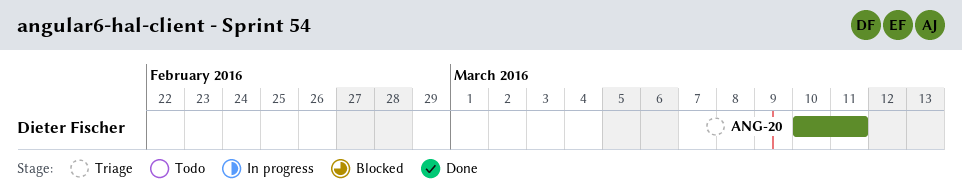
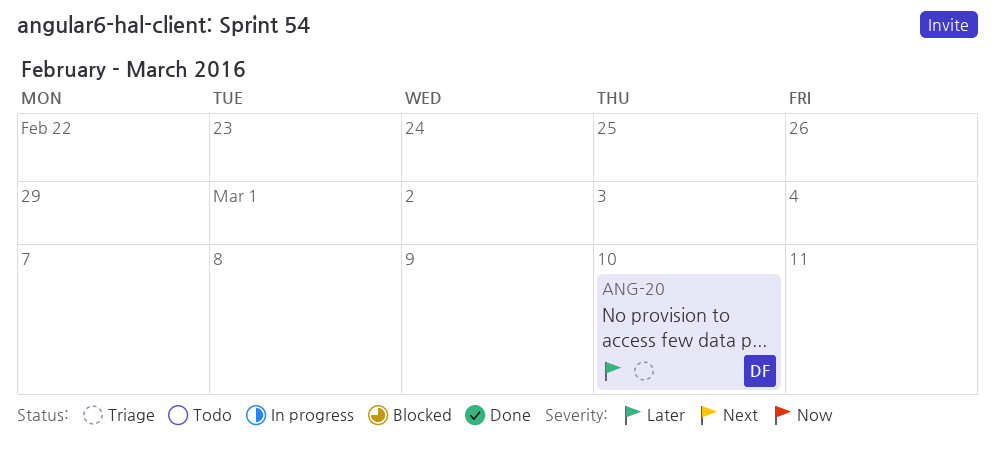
ANG-20, due: Mar 11 -> Mar 10

